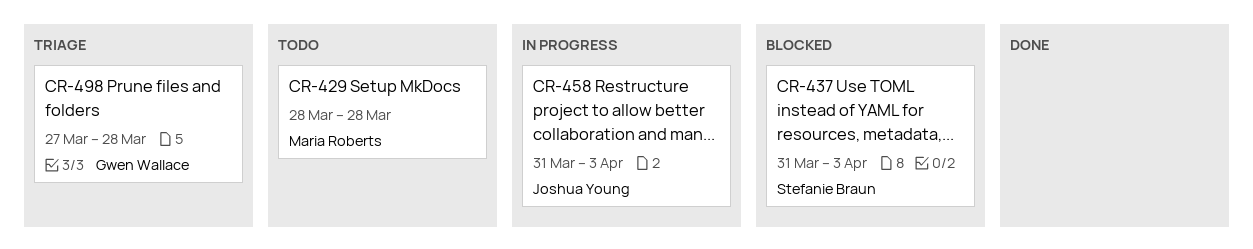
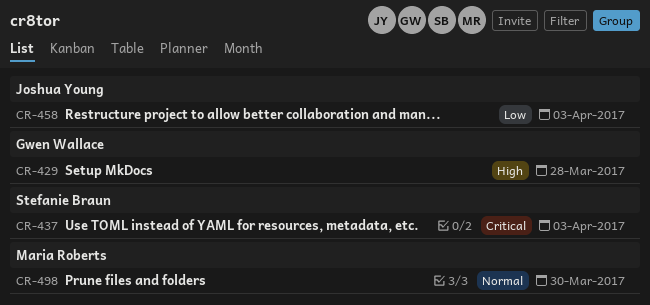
CR-429, owner: Maria Roberts -> Gwen Wallace
CR-498, owner: Gwen Wallace -> Maria Roberts
CR-498, due: Mar 28 -> Mar 30

